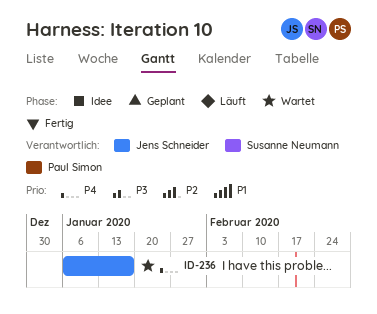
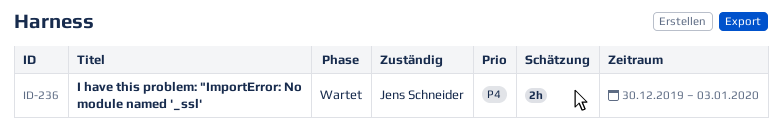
ID-236, start: Jan 6 -> Dec 30
ID-236, due: Jan 17 -> Jan 3

